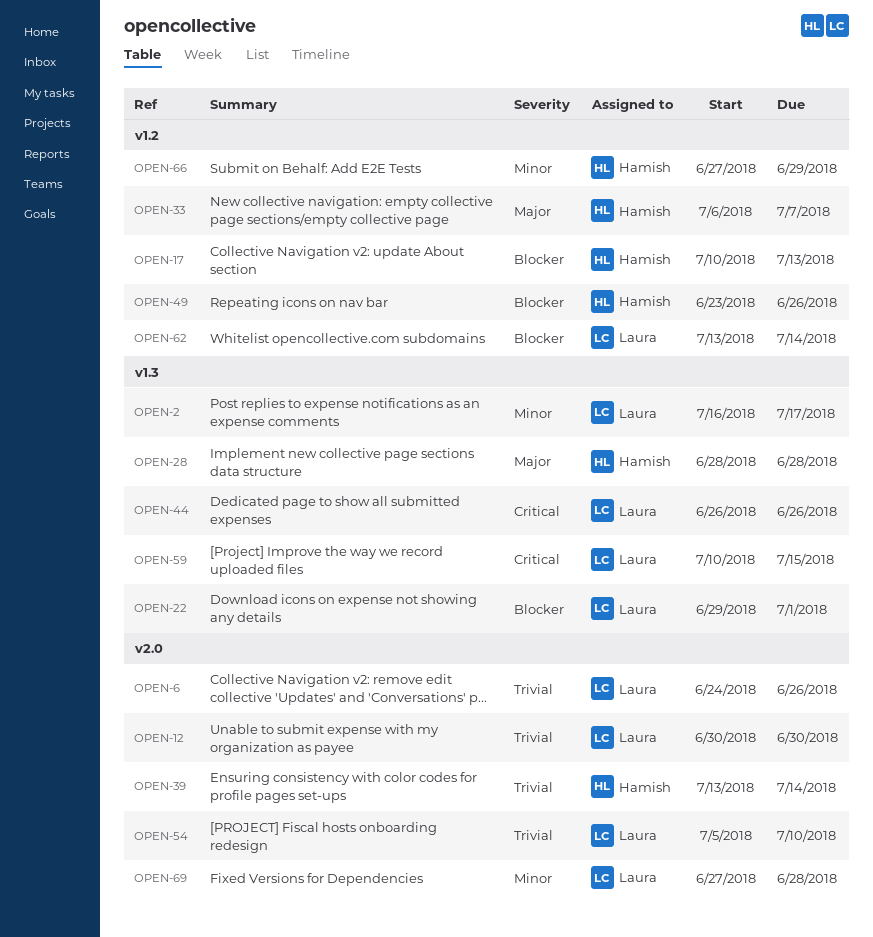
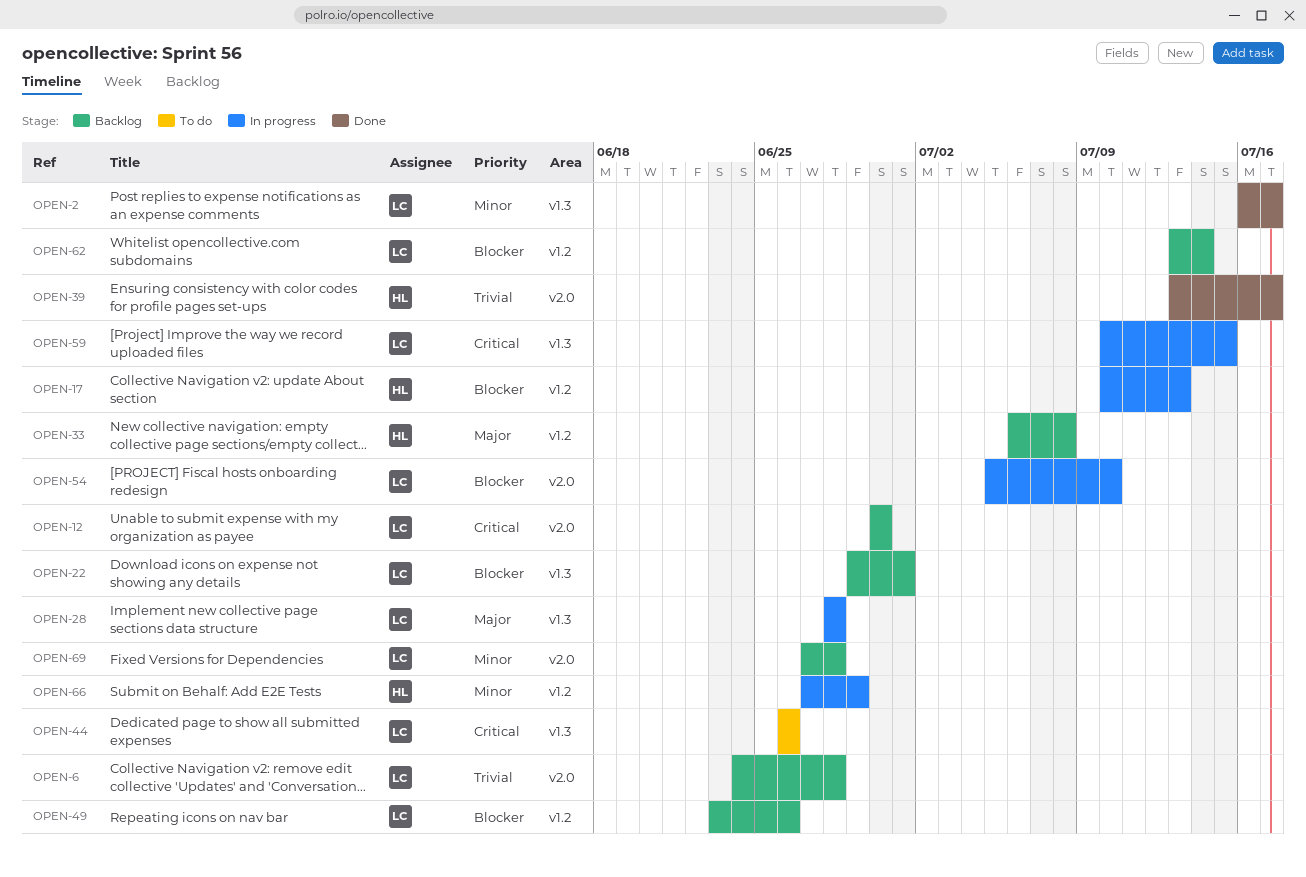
OPEN-6, due: Jun 26 -> Jun 28
OPEN-12, priority: Trivial -> Critical
OPEN-28, owner: Hamish -> Laura
OPEN-33, due: Jul 7 -> Jul 8
OPEN-39, due: Jul 14 -> Jul 17
OPEN-49, owner: Hamish -> Laura
OPEN-54, priority: Trivial -> Blocker

